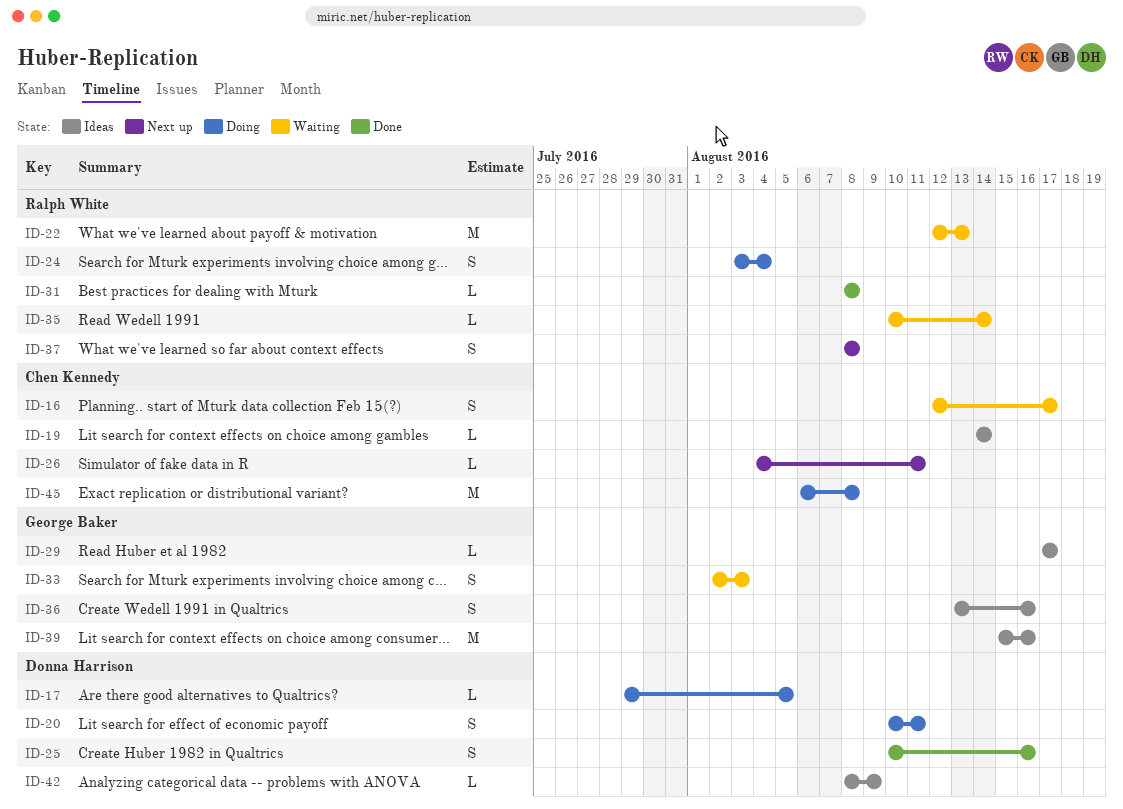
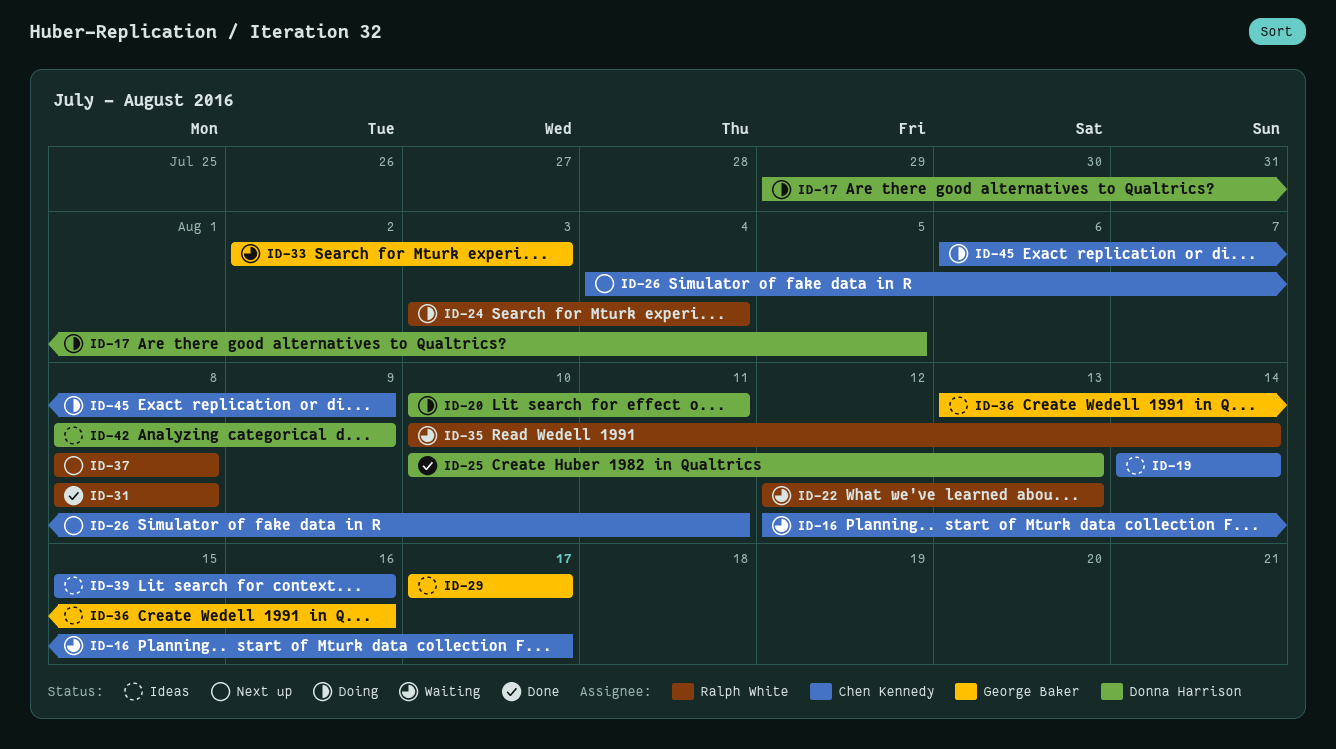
ID-25, due: Aug 16 -> Aug 13
ID-39, owner: George Baker -> Chen Kennedy
ID-45, due: Aug 8 -> Aug 9

